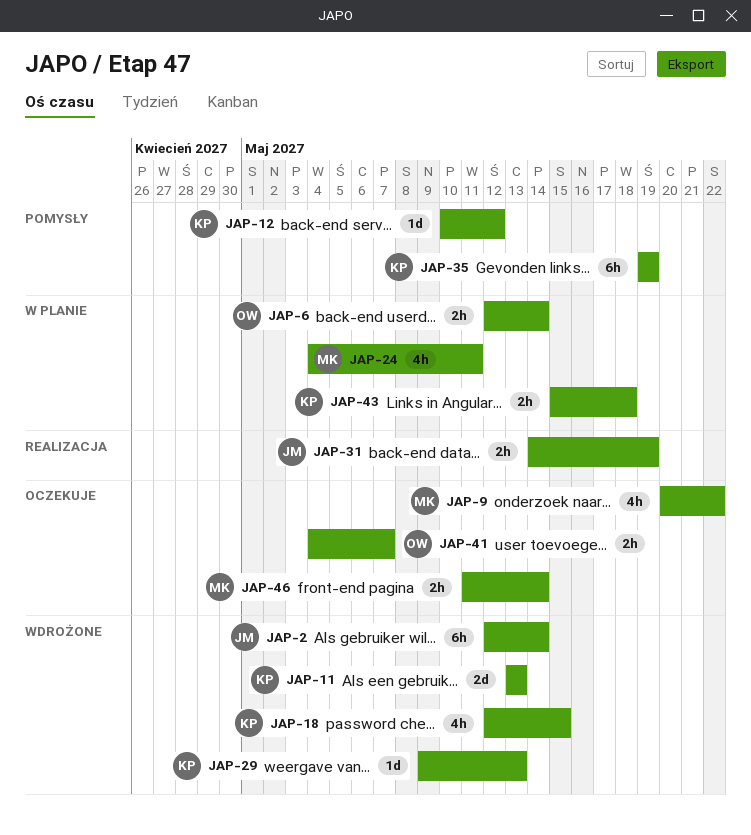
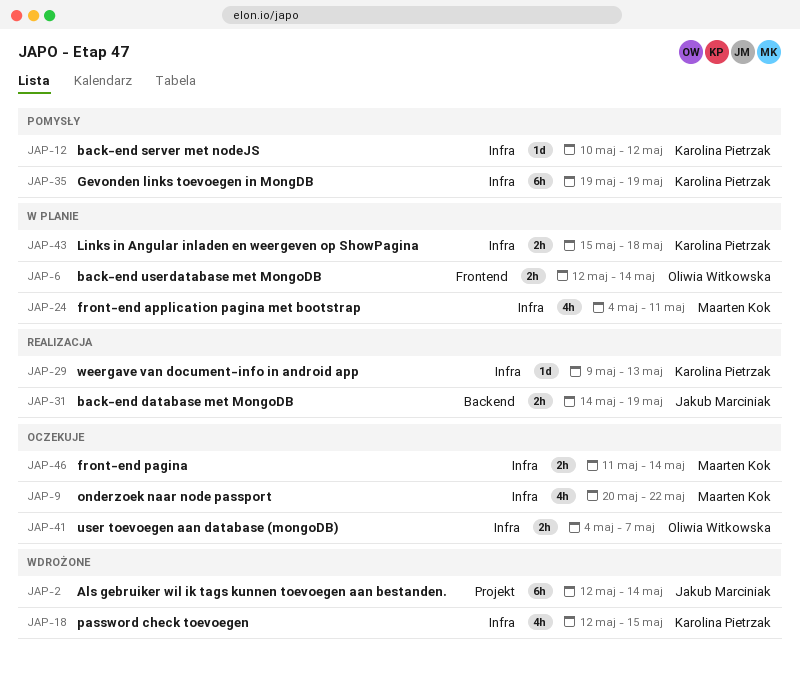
JAP-11: present -> none
JAP-29, status: Wdrożone -> Realizacja

